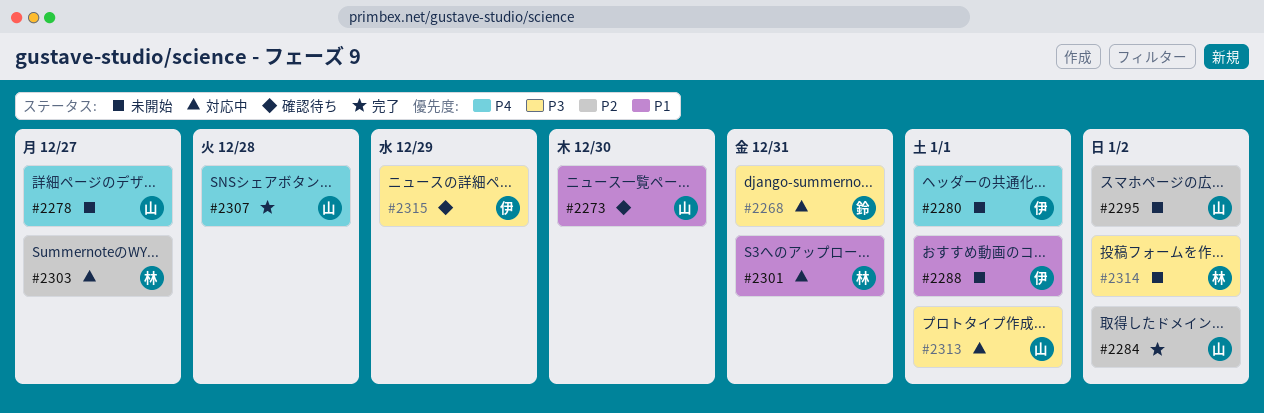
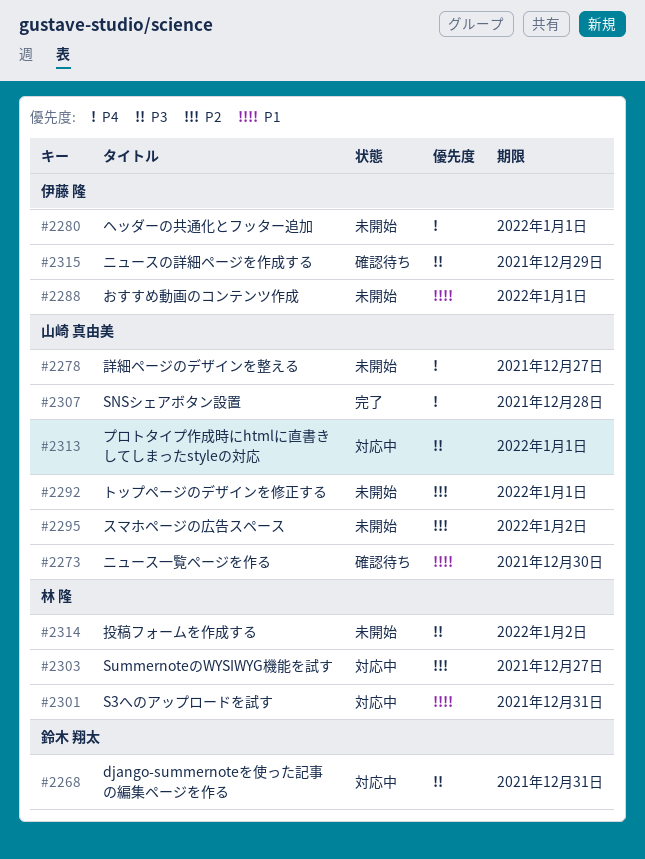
#2284: present -> none
#2292: none -> present

